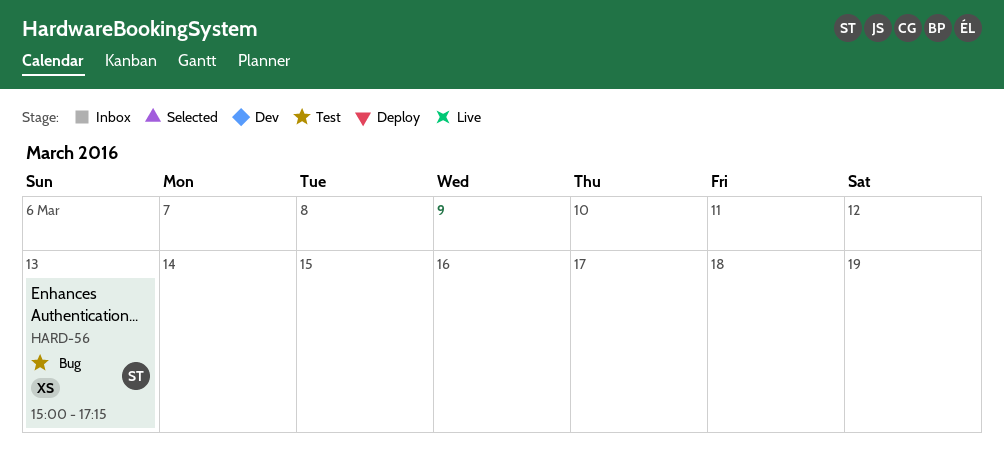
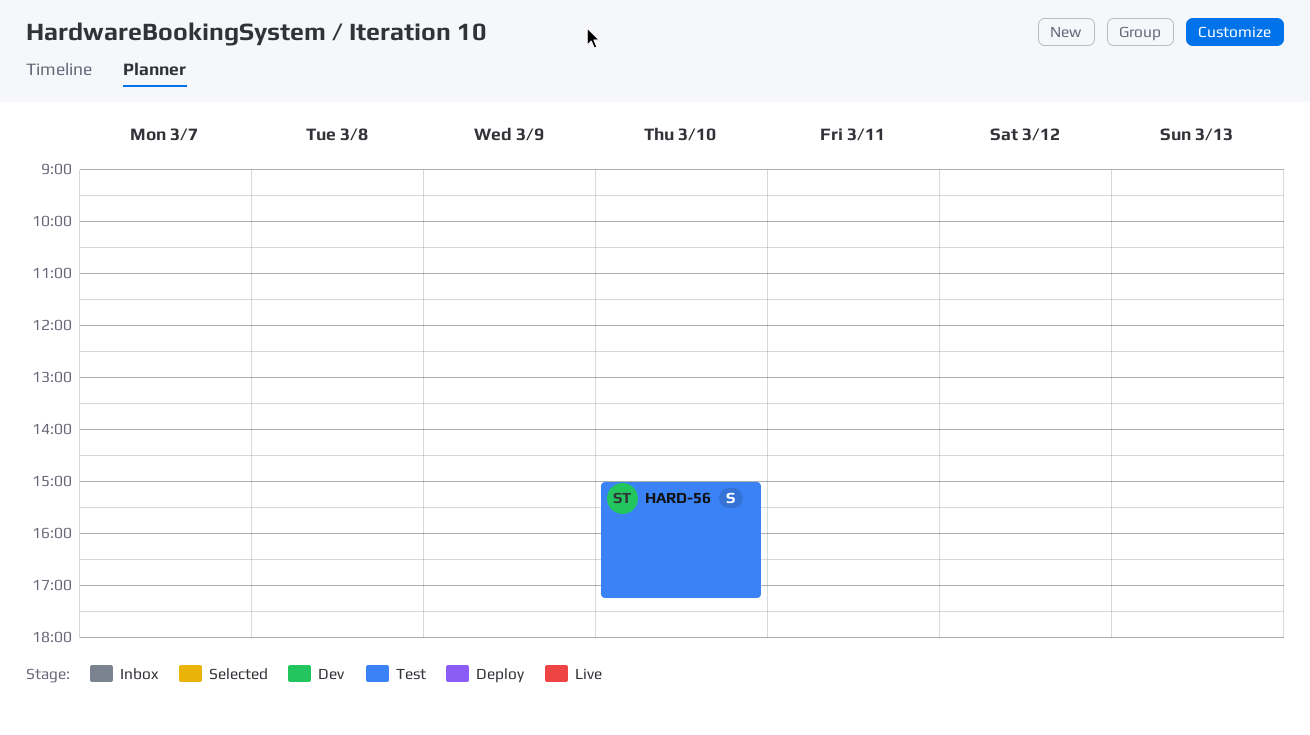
HARD-56, estimate: XS -> S
HARD-56, day: Mar 13 -> Mar 10

